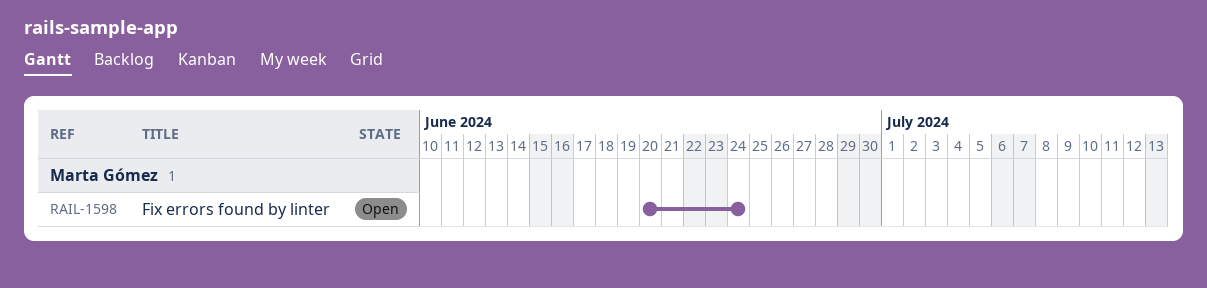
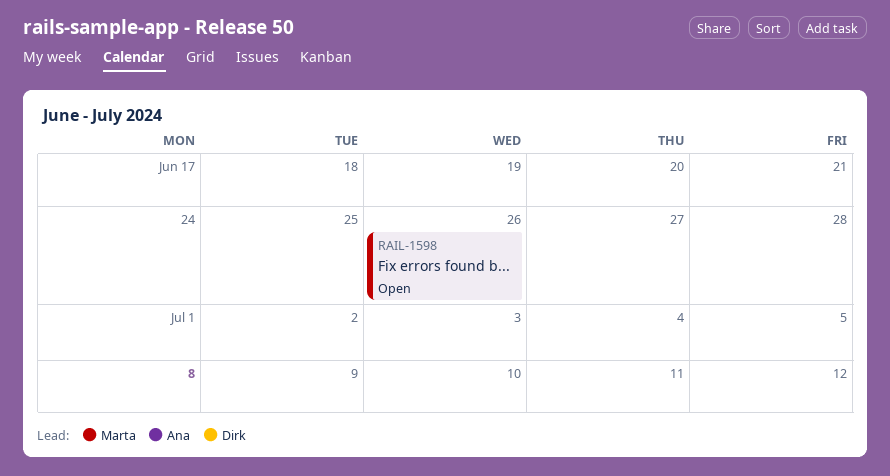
RAIL-1598, due: Jun 24 -> Jun 26

